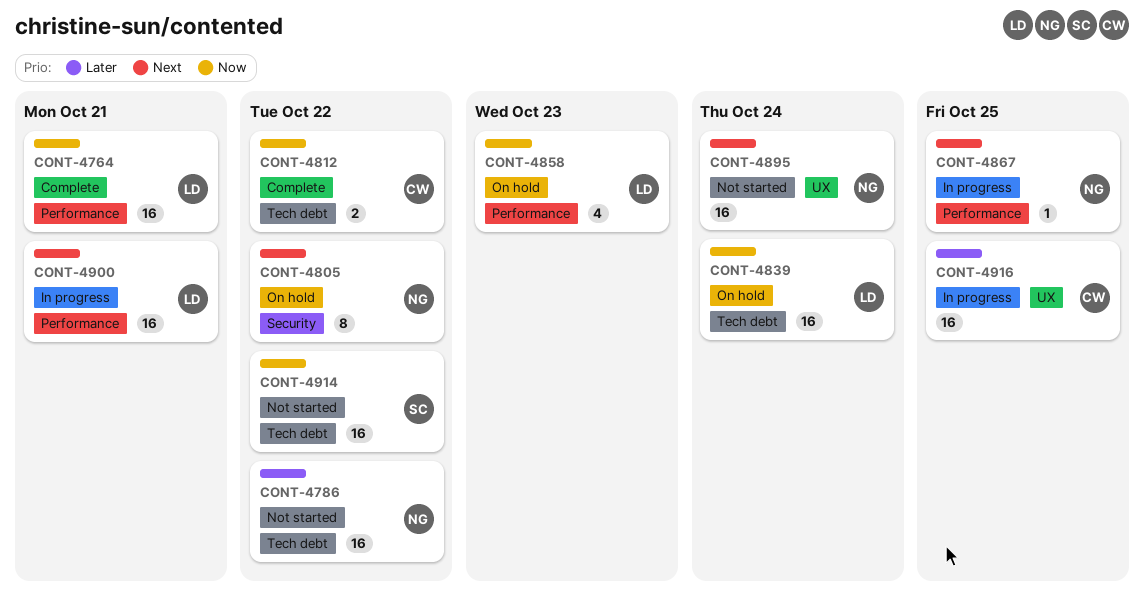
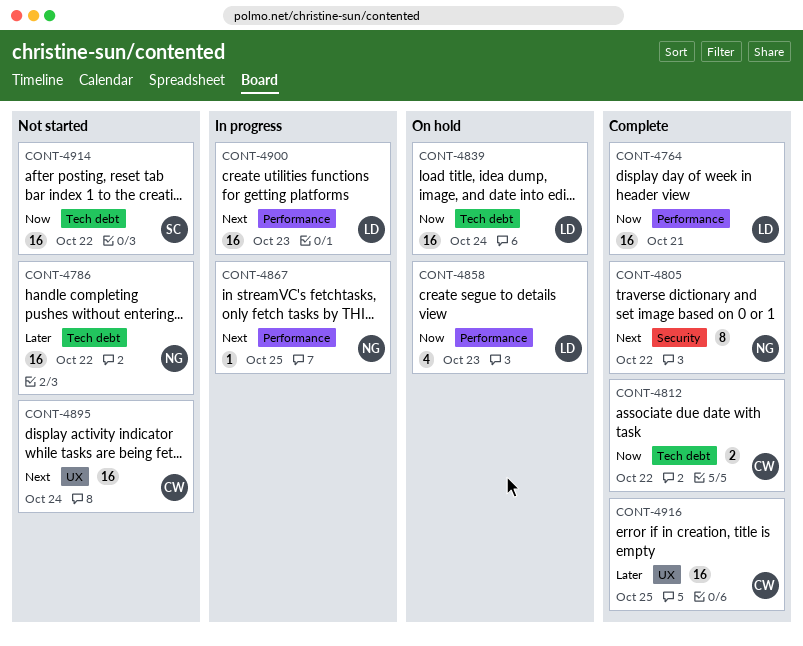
CONT-4805, status: On hold -> Complete
CONT-4895, owner: NG -> CW
CONT-4900, due: Oct 21 -> Oct 23
CONT-4916, status: In progress -> Complete

